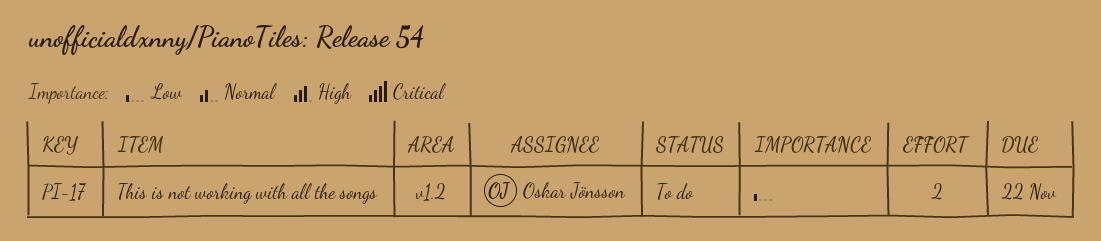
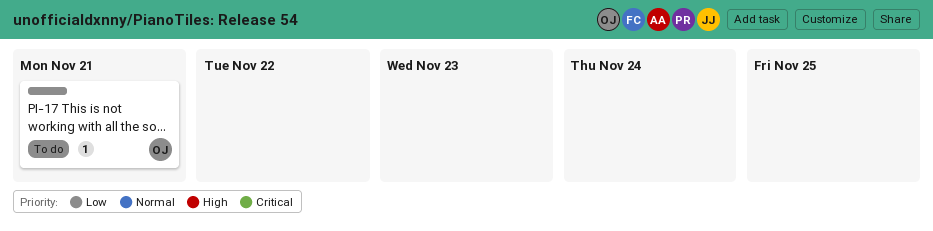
PI-17, estimate: 2 -> 1
PI-17, due: Nov 22 -> Nov 21

